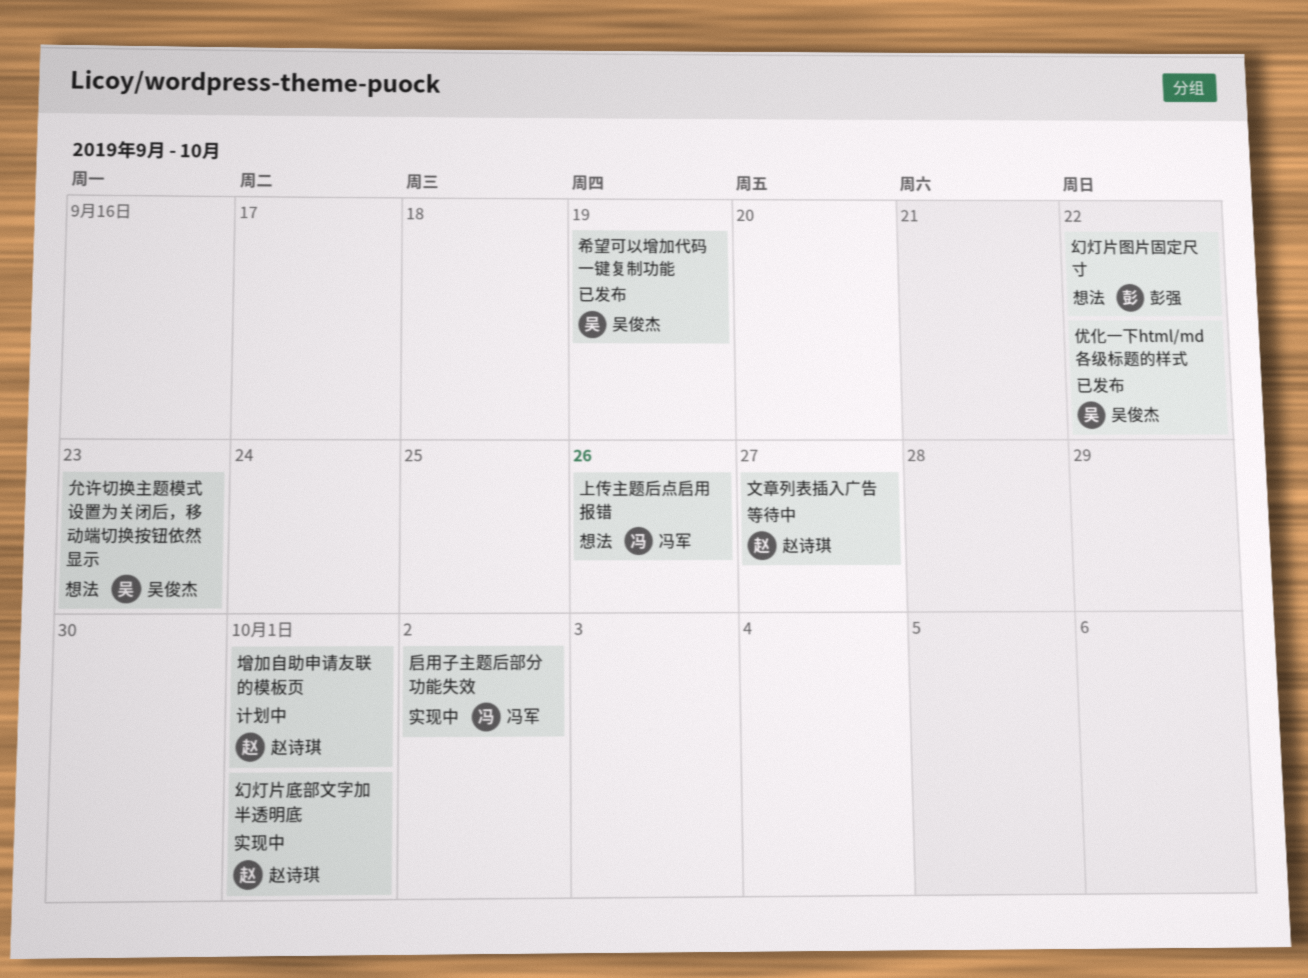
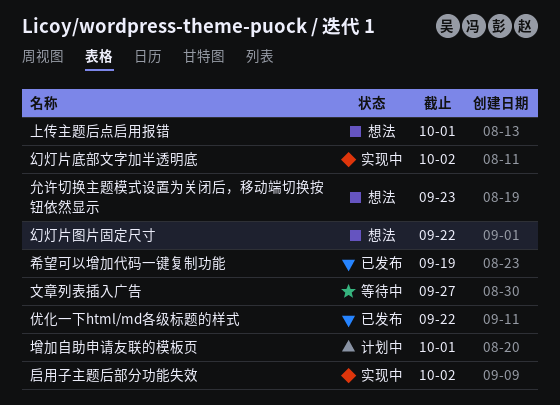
上传主题后点启用报错, due: Sep 26 -> Oct 1
幻灯片底部文字加半透明底, due: Oct 1 -> Oct 2

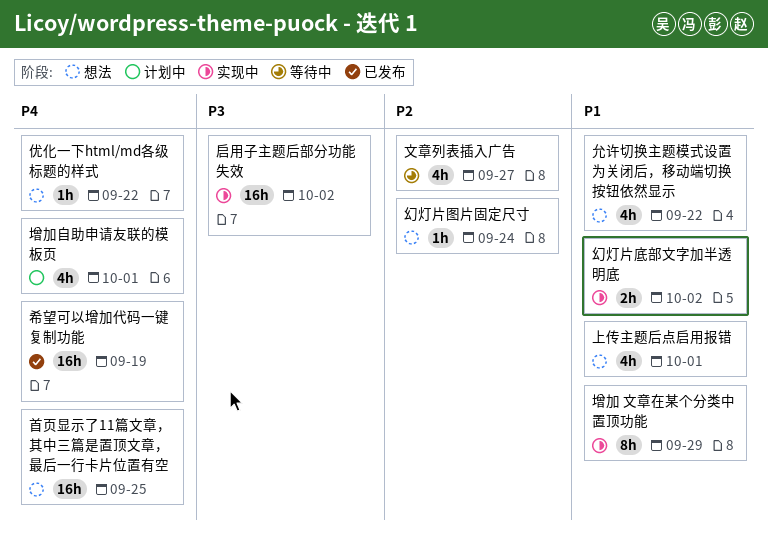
优化一下html/md各级标题的样式, status: 已发布 -> 想法
允许切换主题模式设置为关闭后，移动端切换按钮依然显示, due: Sep 23 -> Sep 22
增加 文章在某个分类中置顶功能: none -> present
幻灯片图片固定尺寸, due: Sep 22 -> Sep 24
首页显示了11篇文章，其中三篇是置顶文章，最后一行卡片位置有空: none -> present

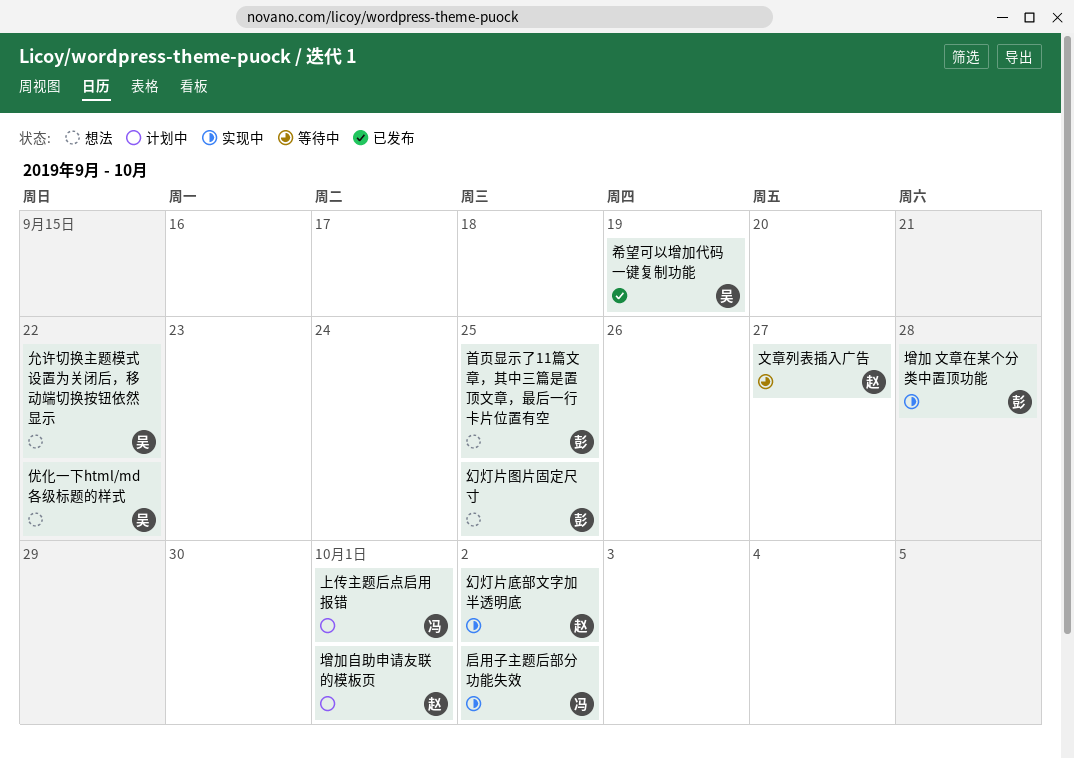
上传主题后点启用报错, status: 想法 -> 计划中
增加 文章在某个分类中置顶功能, due: Sep 29 -> Sep 28
幻灯片图片固定尺寸, due: Sep 24 -> Sep 25

